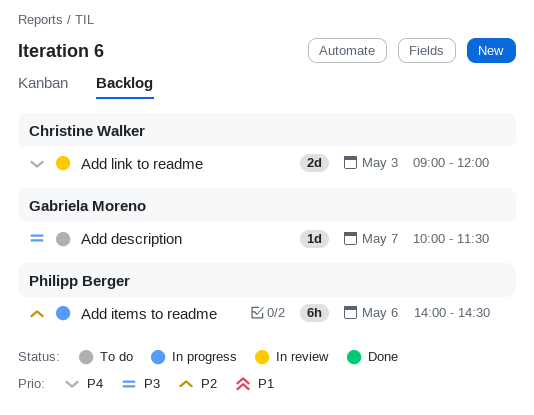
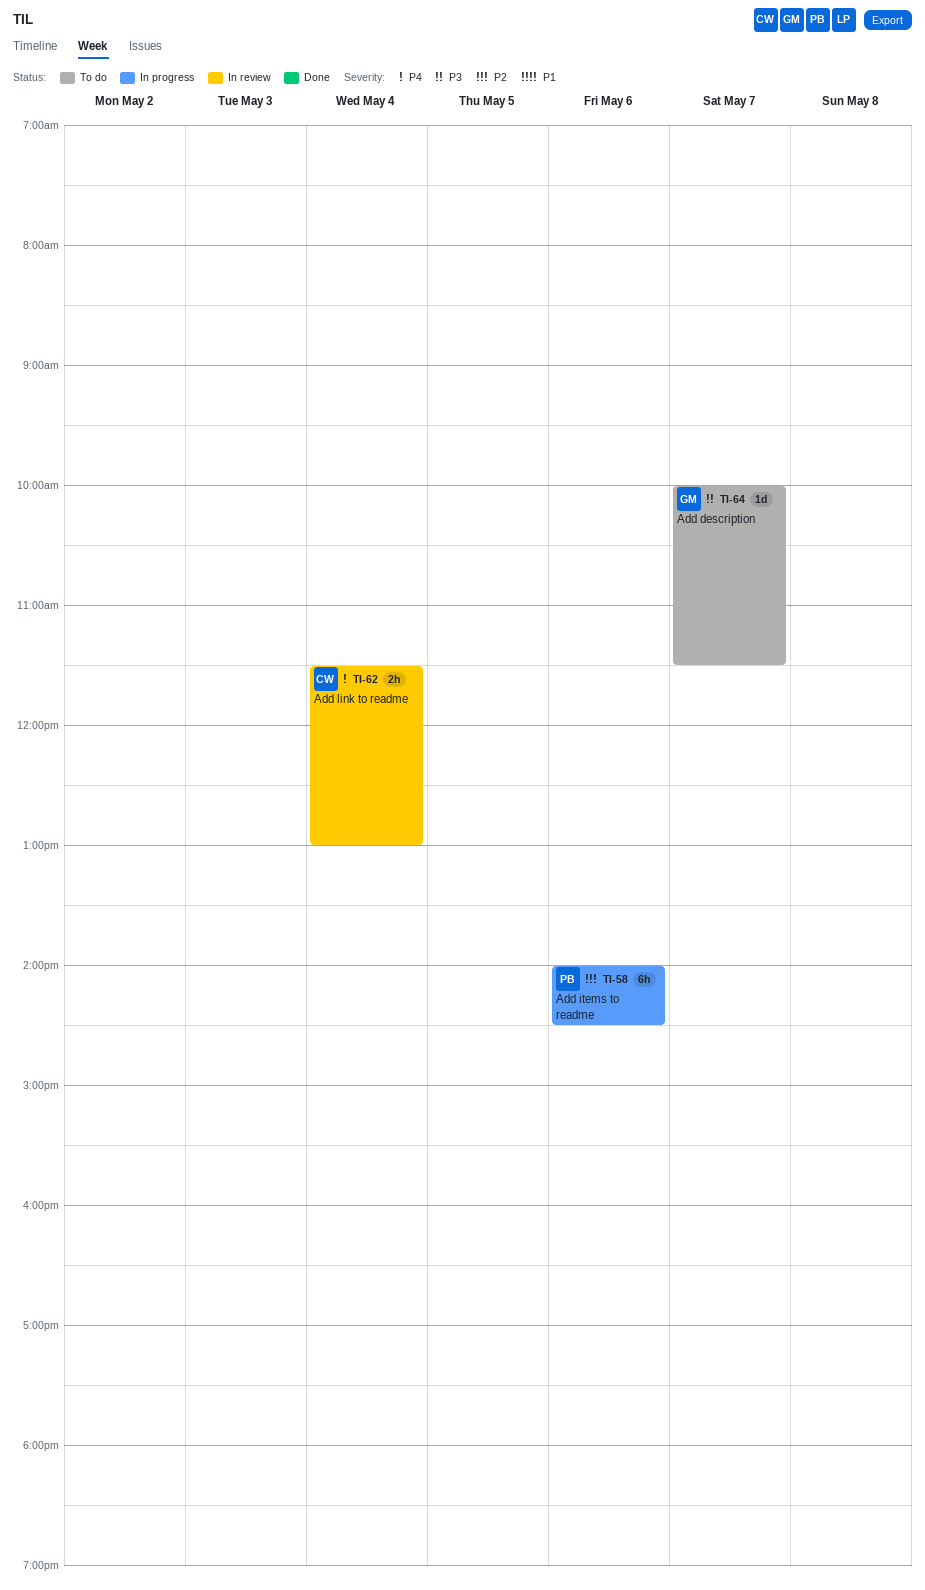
Add link to readme, estimate: 2d -> 2h
Add link to readme, day: May 3 -> May 4
Add link to readme, begins: 09:00 -> 11:30
Add link to readme, ends: 12:00 -> 13:00

